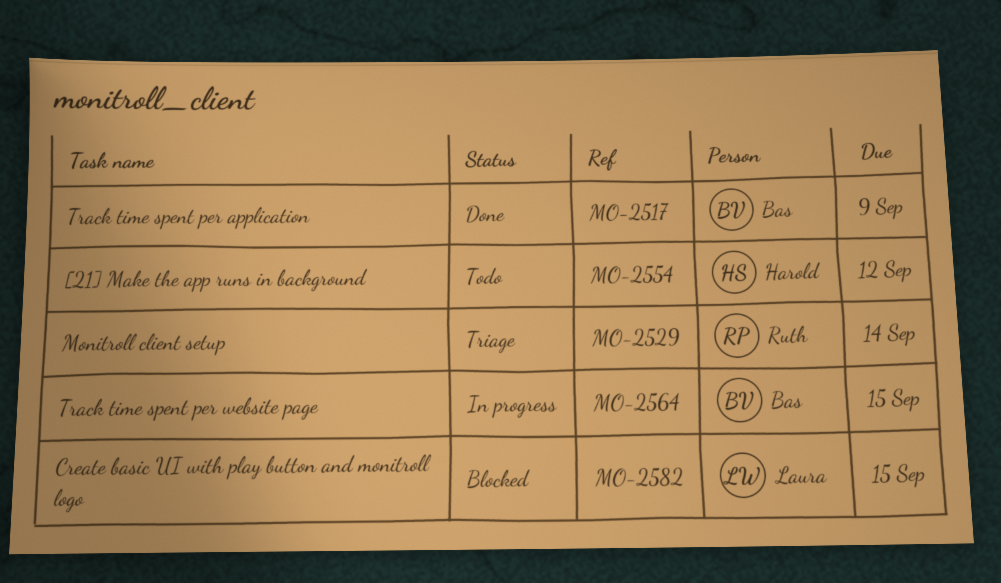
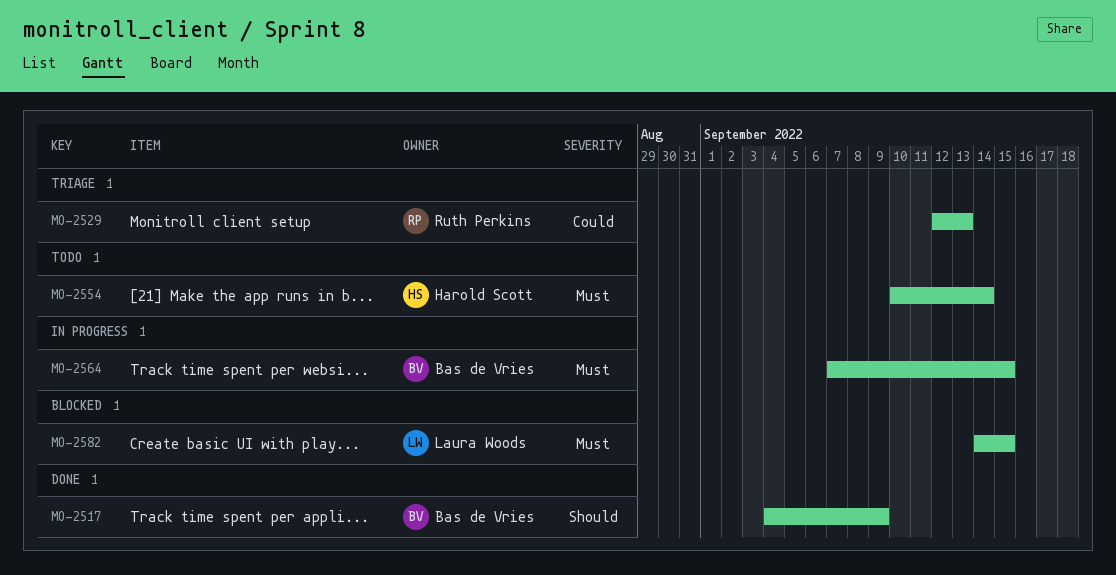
MO-2529, due: Sep 14 -> Sep 13
MO-2554, due: Sep 12 -> Sep 14

